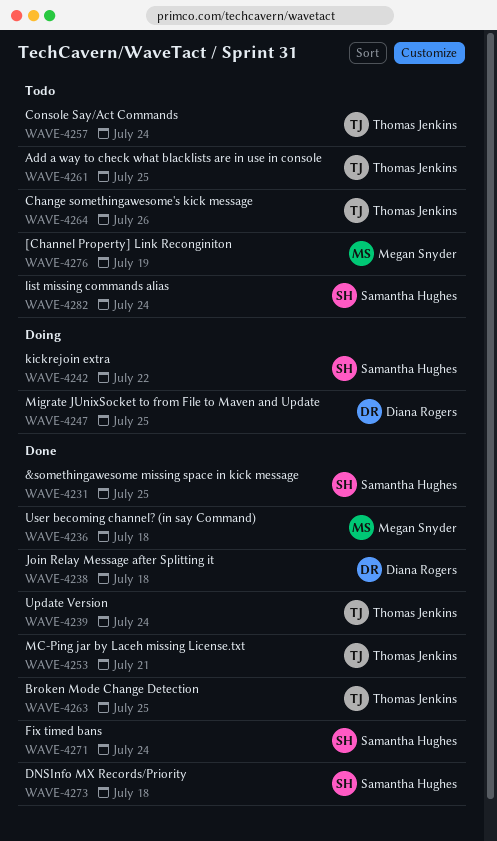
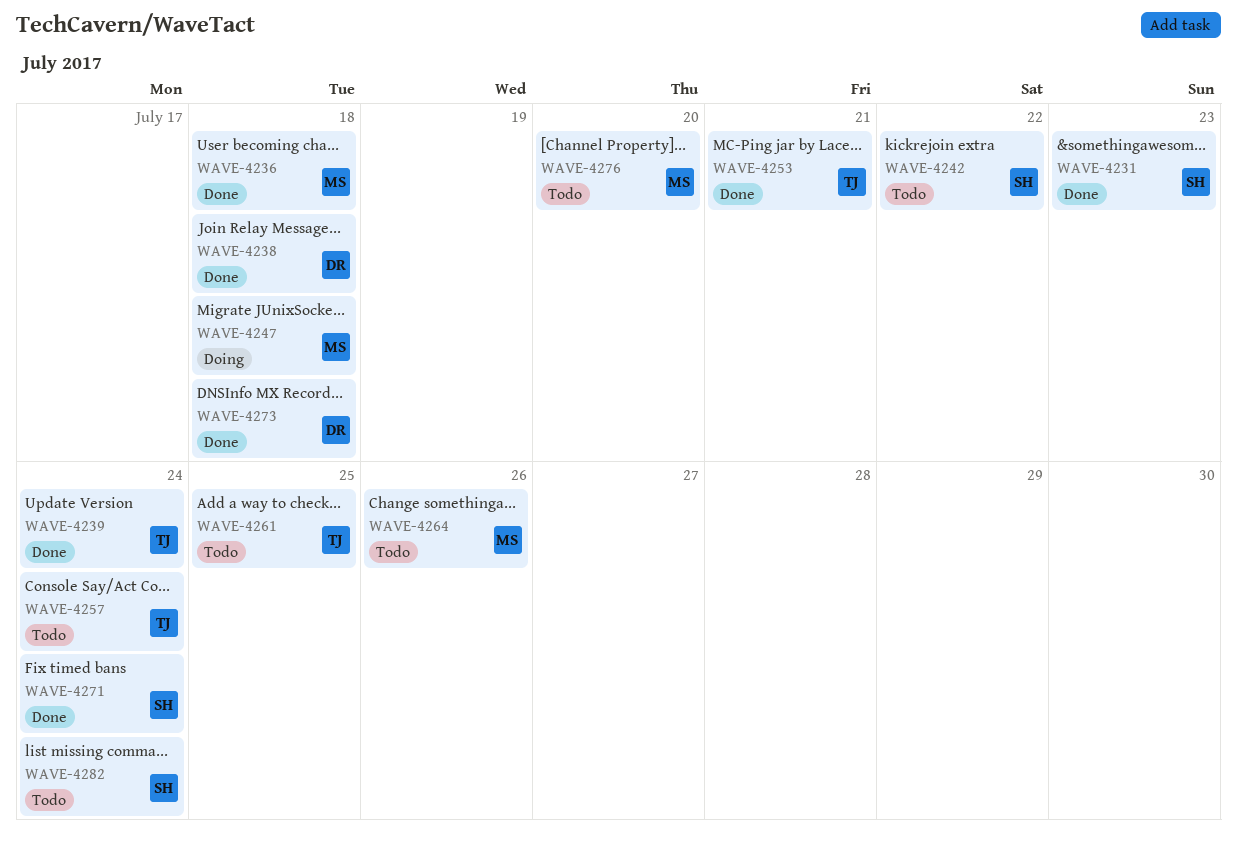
WAVE-4231, due: Jul 25 -> Jul 23
WAVE-4242, status: Doing -> Todo
WAVE-4247, owner: Diana Rogers -> Megan Snyder
WAVE-4247, due: Jul 25 -> Jul 18
WAVE-4263: present -> none
WAVE-4264, owner: Thomas Jenkins -> Megan Snyder
WAVE-4273, owner: Samantha Hughes -> Diana Rogers
WAVE-4276, due: Jul 19 -> Jul 20

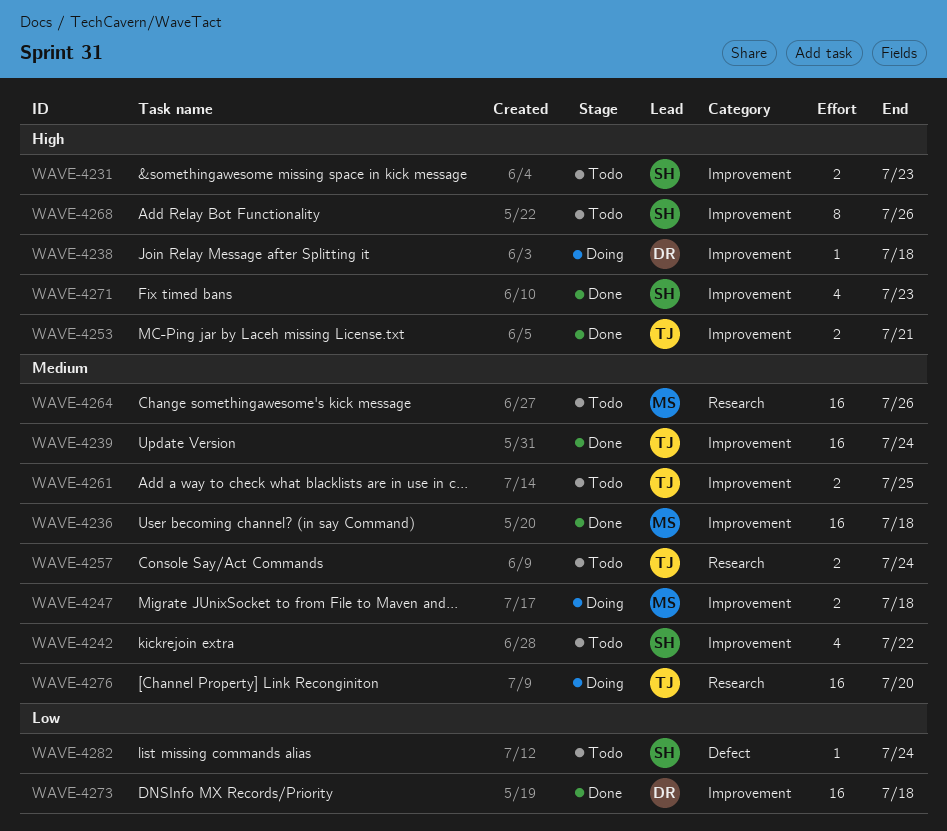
WAVE-4231, status: Done -> Todo
WAVE-4238, status: Done -> Doing
WAVE-4268: none -> present
WAVE-4271, due: Jul 24 -> Jul 23
WAVE-4276, status: Todo -> Doing
WAVE-4276, owner: MS -> TJ

